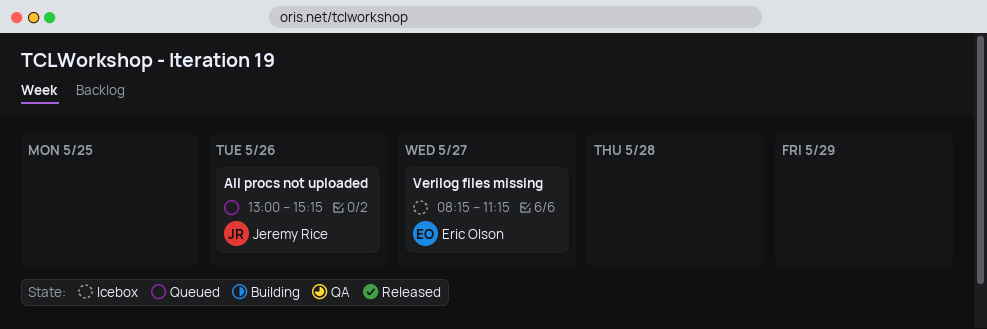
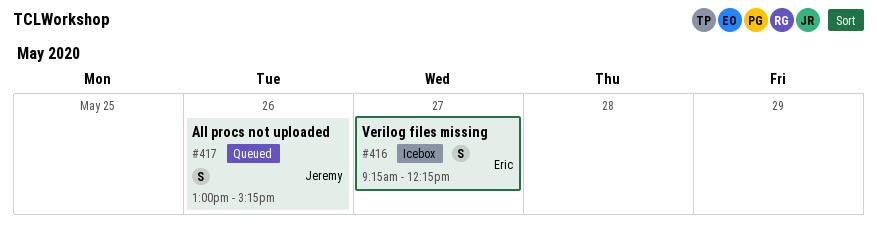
Verilog files missing, begins: 08:15 -> 09:15
Verilog files missing, ends: 11:15 -> 12:15

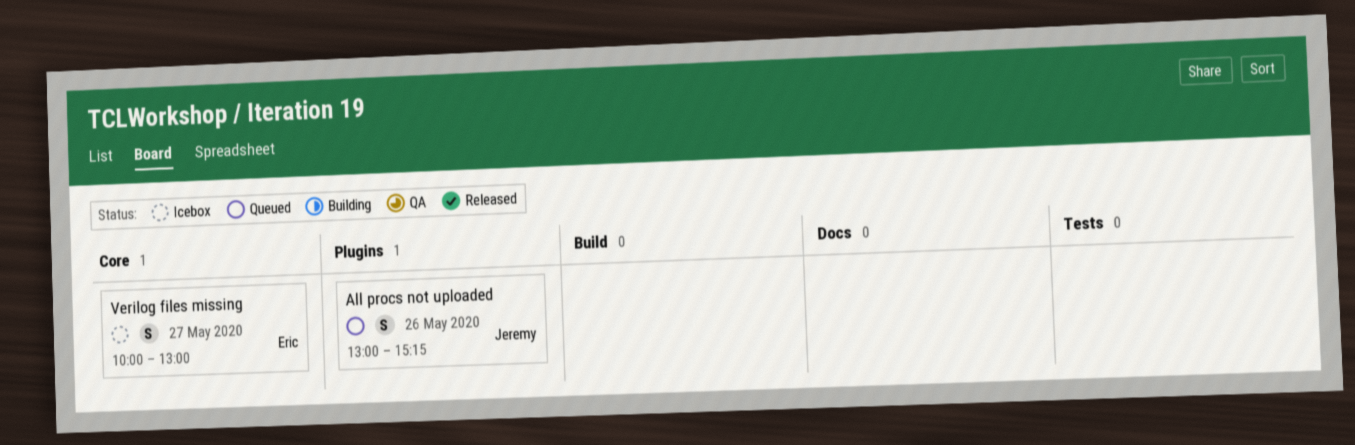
Verilog files missing, begins: 09:15 -> 10:00
Verilog files missing, ends: 12:15 -> 13:00

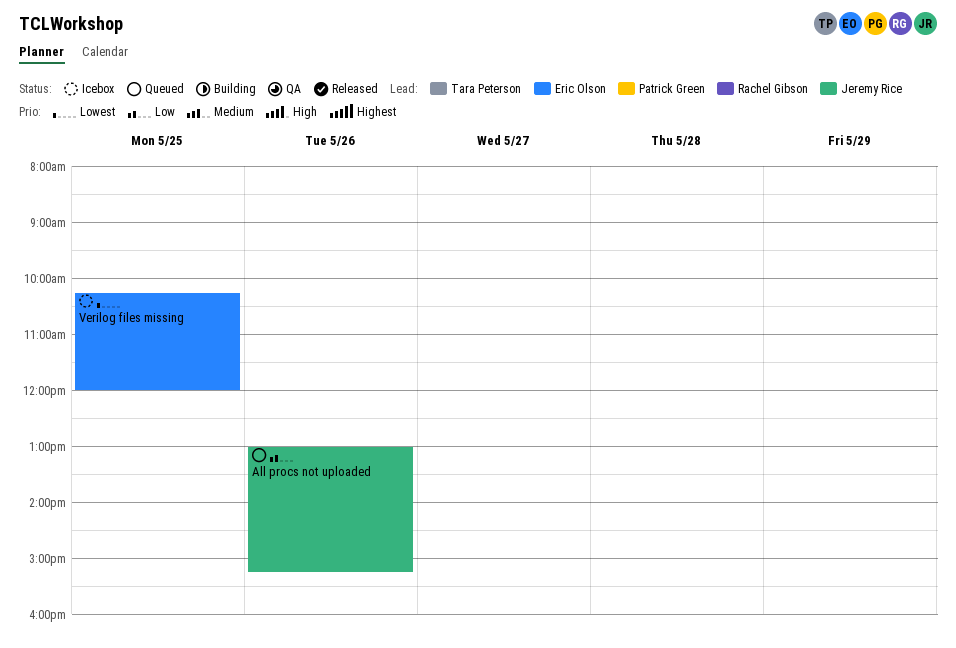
Verilog files missing, day: May 27 -> May 25
Verilog files missing, begins: 10:00 -> 10:15
Verilog files missing, ends: 13:00 -> 12:00

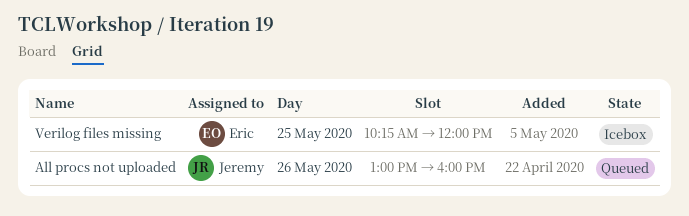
All procs not uploaded, ends: 15:15 -> 16:00

